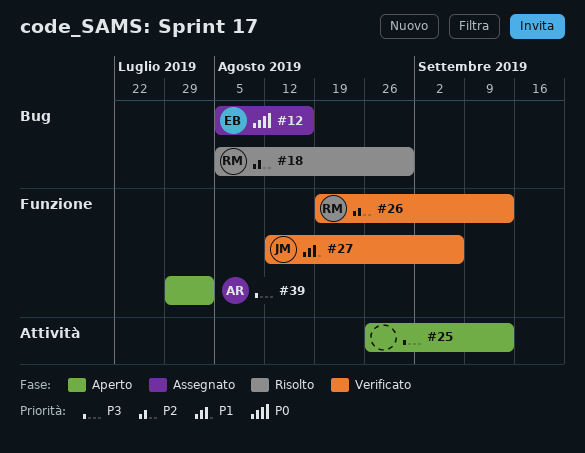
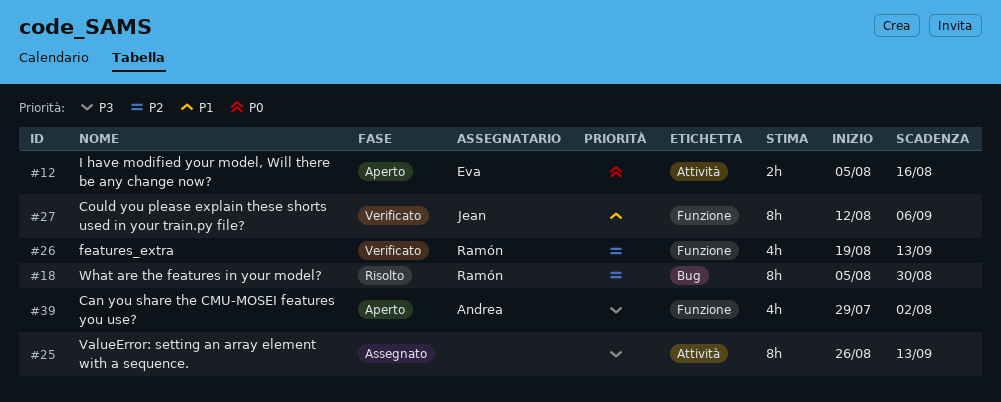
#12, status: Assegnato -> Aperto
#12, label: Bug -> Attività
#25, status: Aperto -> Assegnato

